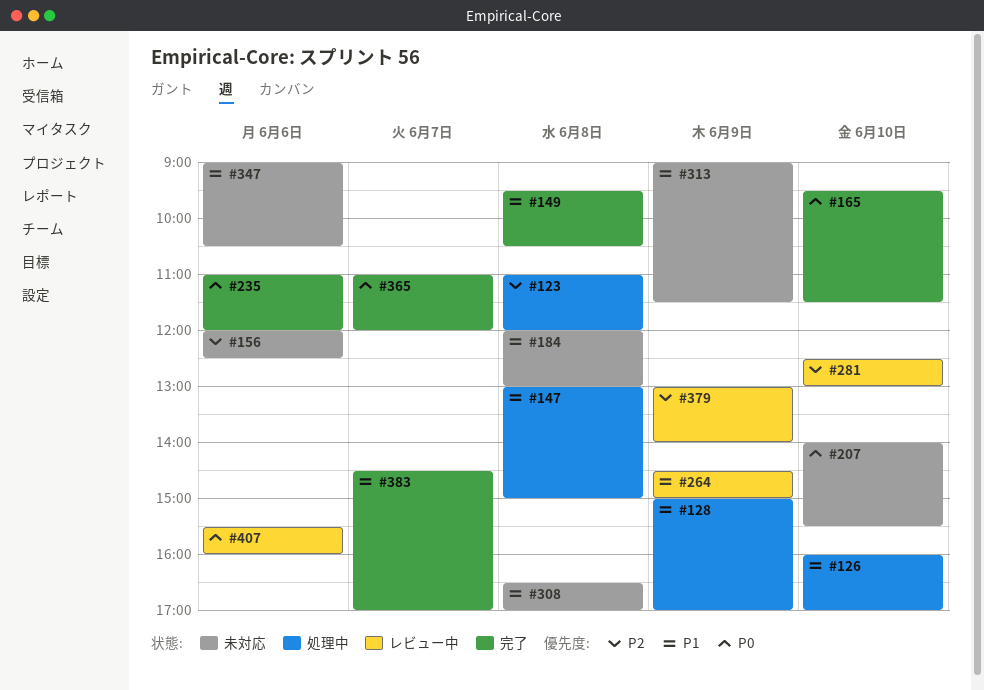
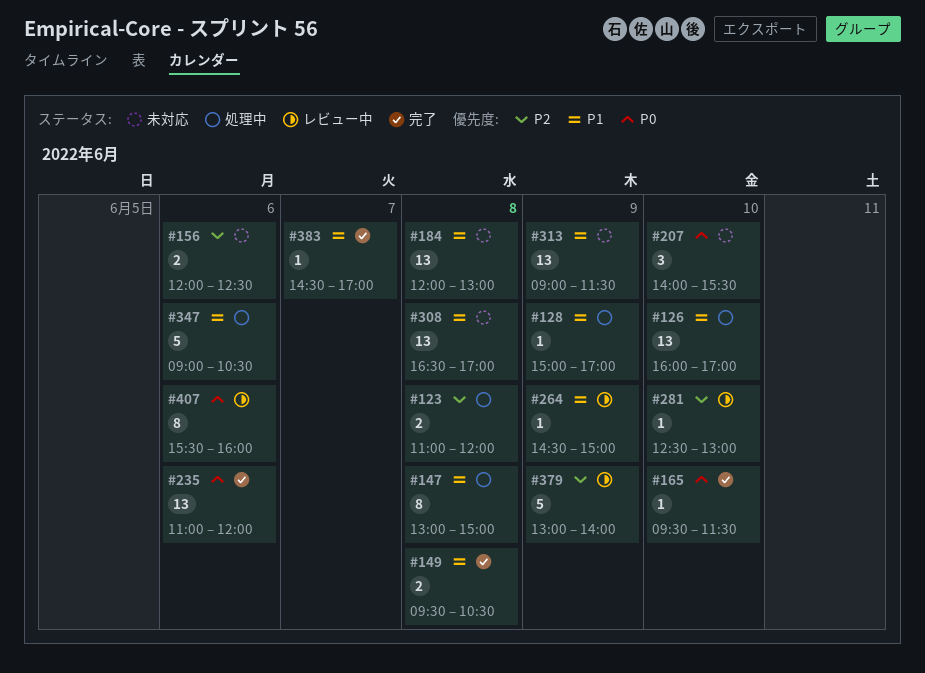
#347, status: 未対応 -> 処理中
#365: present -> none

